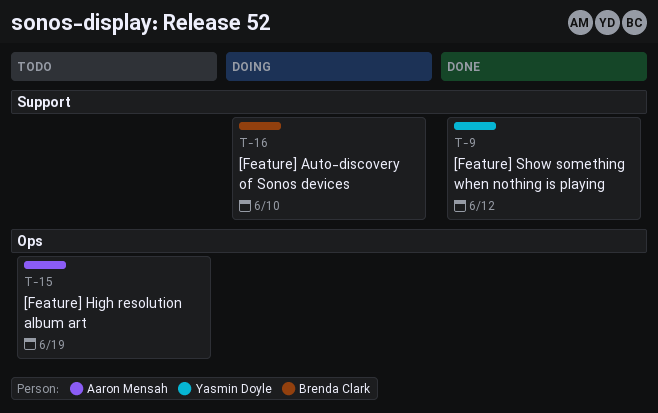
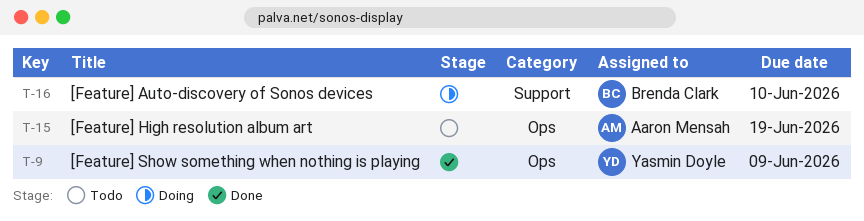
T-9, label: Support -> Ops
T-9, due: Jun 12 -> Jun 9

